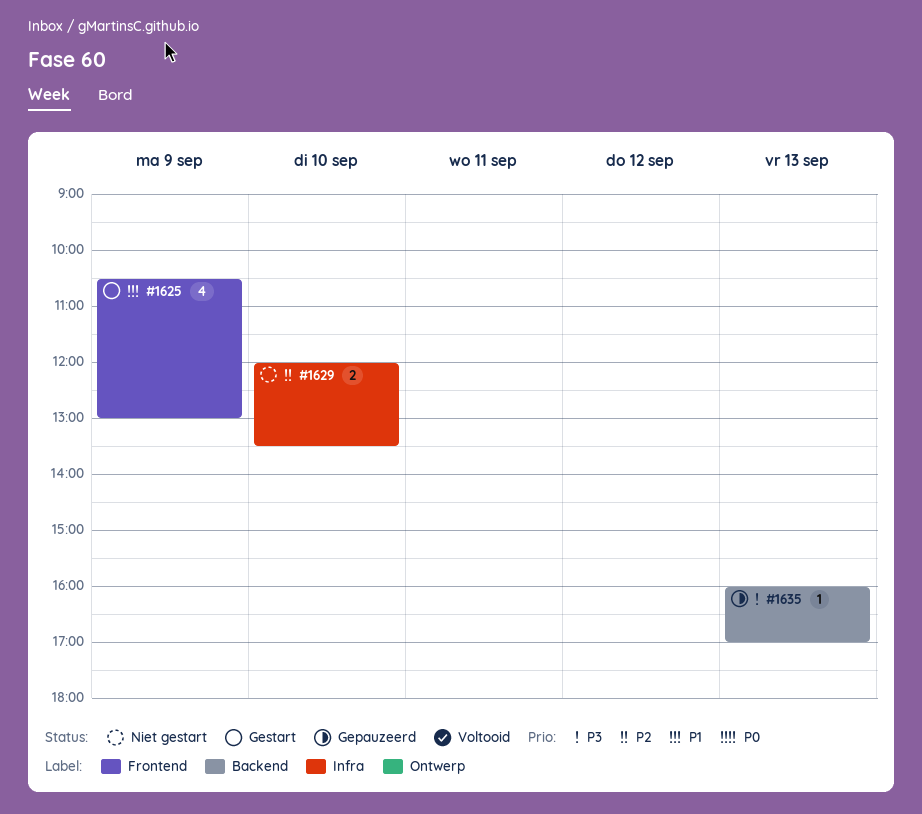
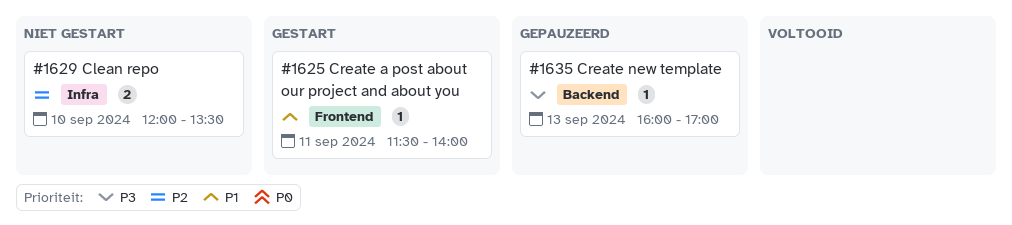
#1625, estimate: 4 -> 1
#1625, day: Sep 9 -> Sep 11
#1625, begins: 10:30 -> 11:30
#1625, ends: 13:00 -> 14:00

